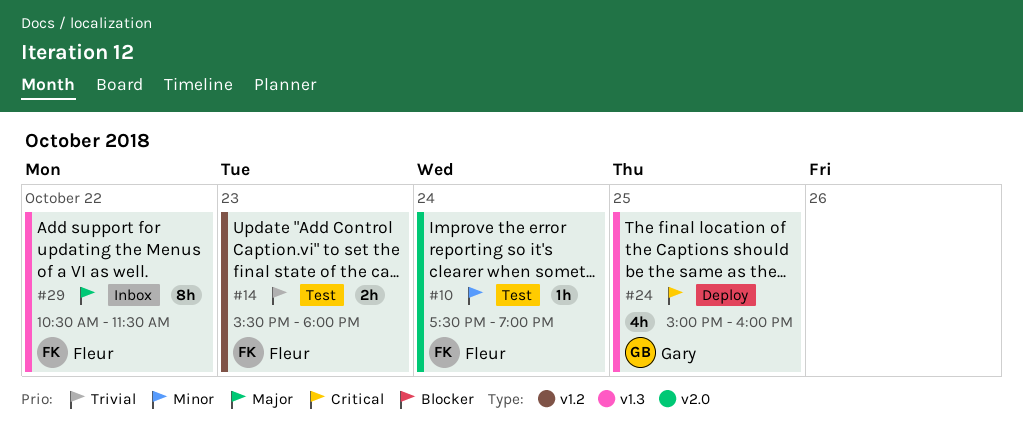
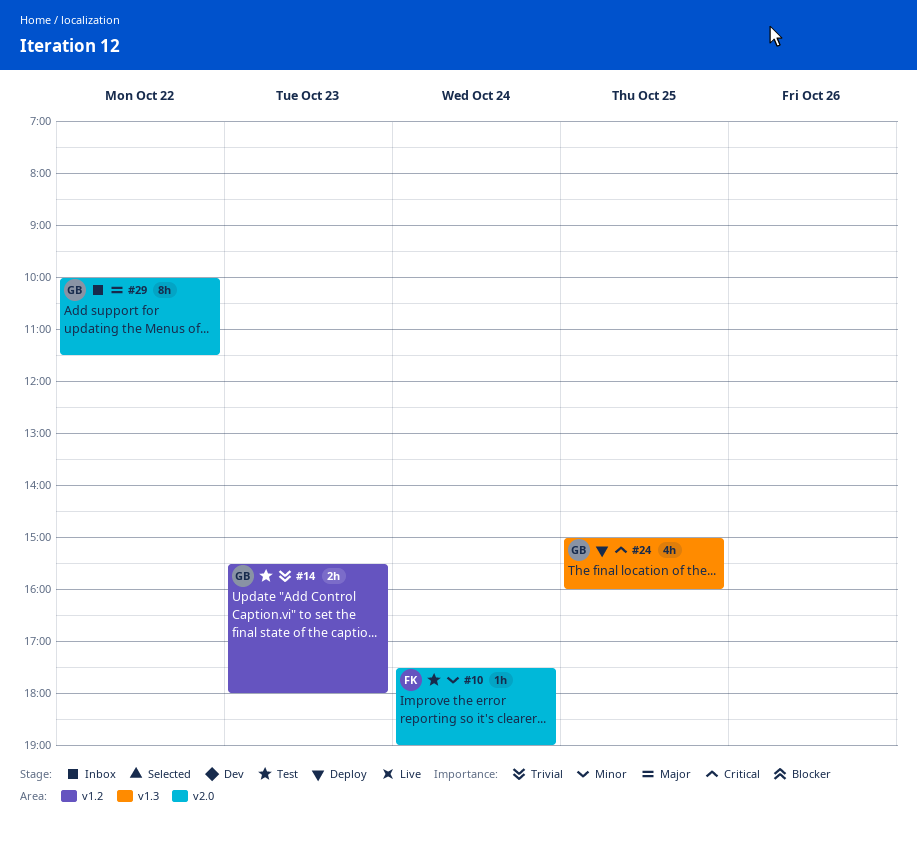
#14, owner: Fleur -> Gary
#29, owner: Fleur -> Gary
#29, label: v1.3 -> v2.0
#29, begins: 10:30 -> 10:00

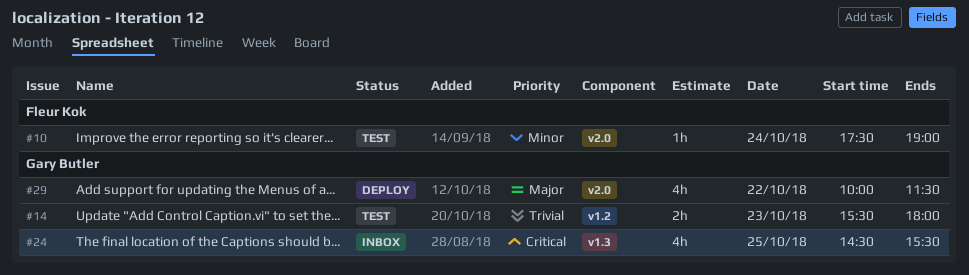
#24, status: Deploy -> Inbox
#24, begins: 15:00 -> 14:30
#24, ends: 16:00 -> 15:30
#29, status: Inbox -> Deploy
#29, estimate: 8h -> 4h

